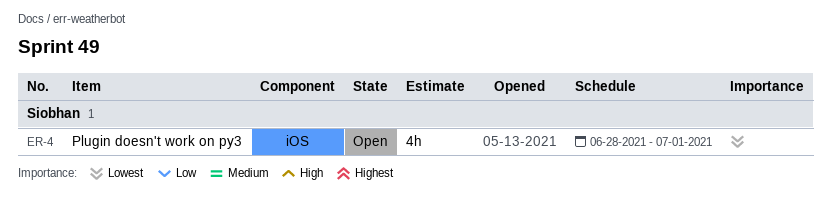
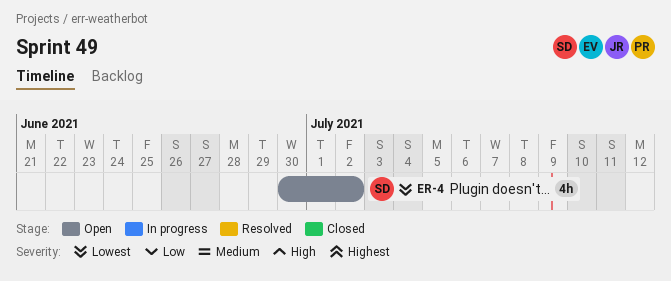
ER-4, start: Jun 28 -> Jun 30
ER-4, due: Jul 1 -> Jul 2

